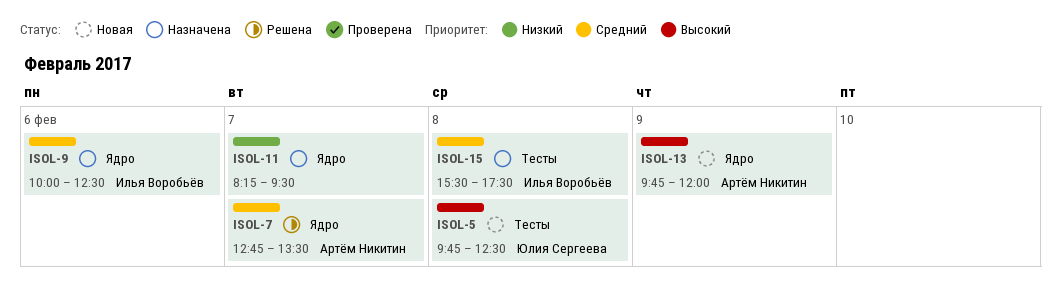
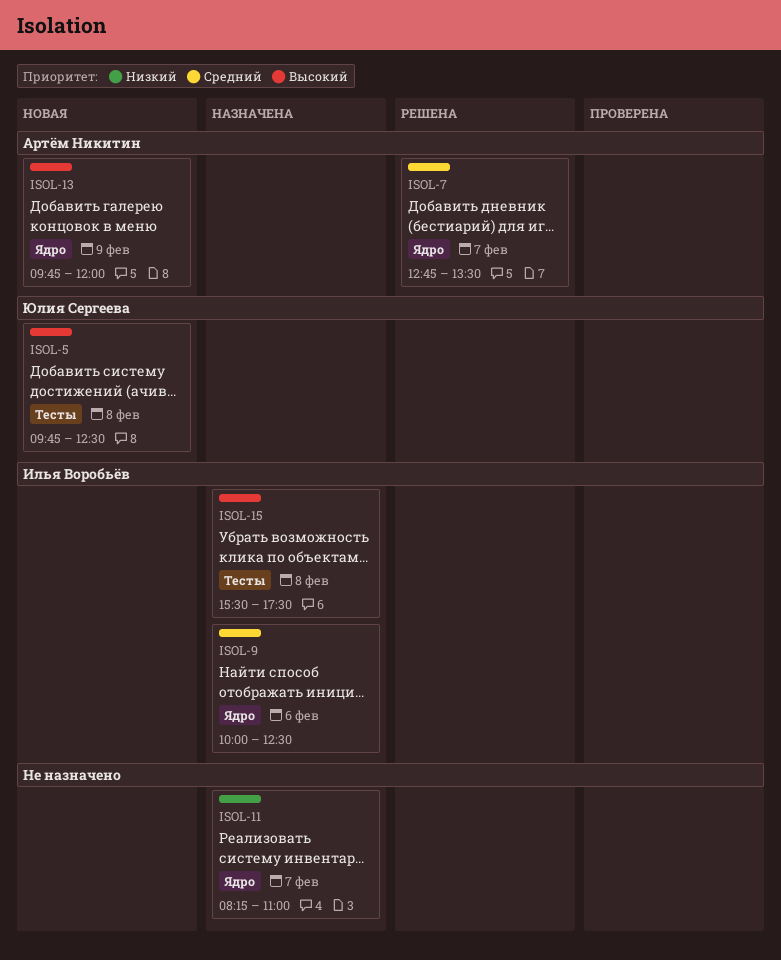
ISOL-11, ends: 09:30 -> 11:00
ISOL-15, priority: Средний -> Высокий

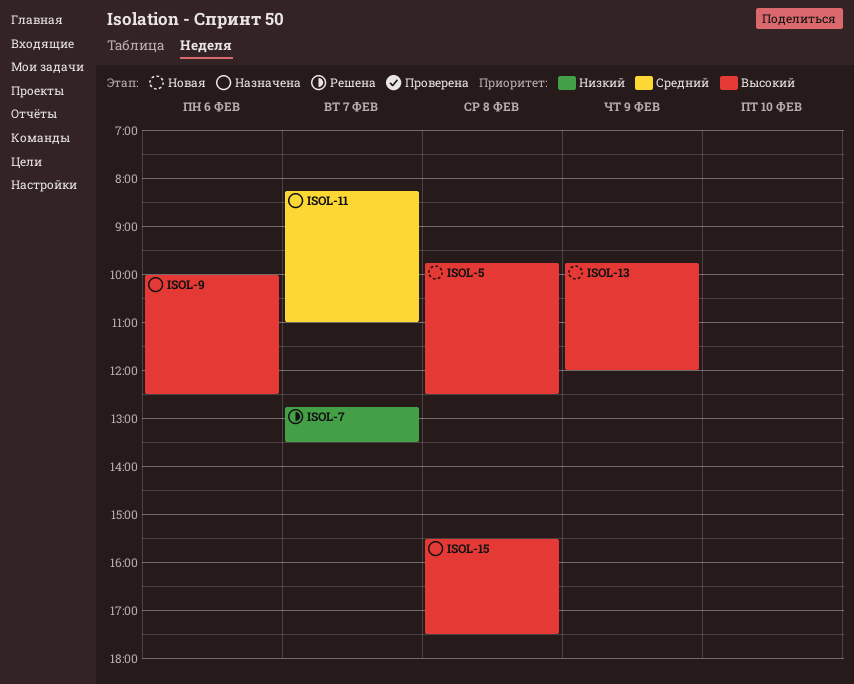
ISOL-7, priority: Средний -> Низкий
ISOL-9, priority: Средний -> Высокий
ISOL-11, priority: Низкий -> Средний

